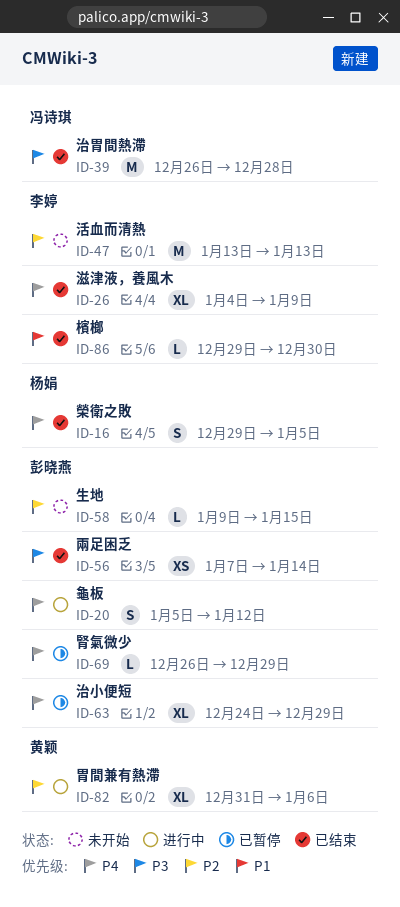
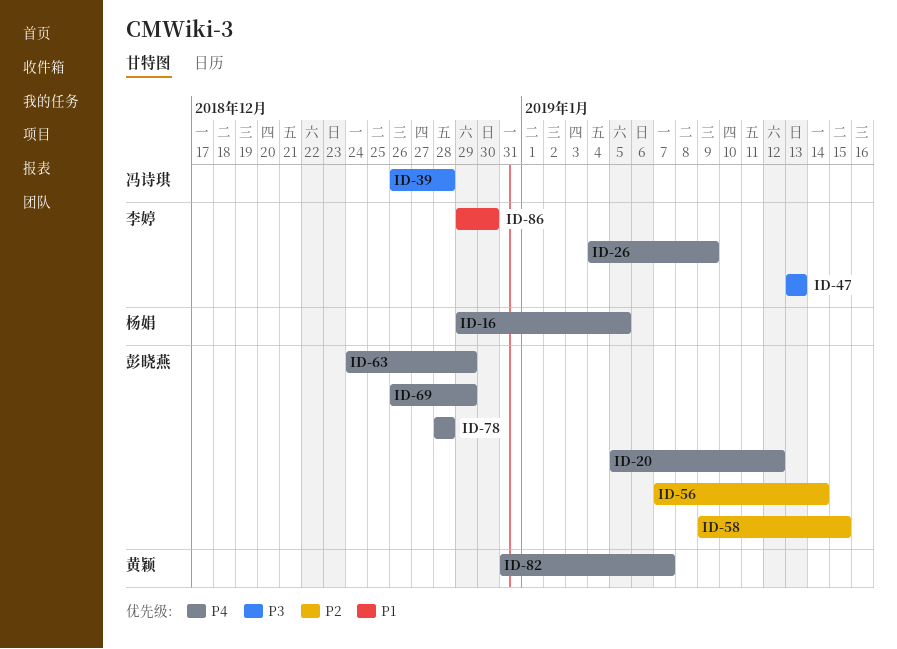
ID-47, priority: P2 -> P3
ID-56, priority: P3 -> P2
ID-78: none -> present
ID-82, priority: P2 -> P4
ID-82, due: Jan 6 -> Jan 7

